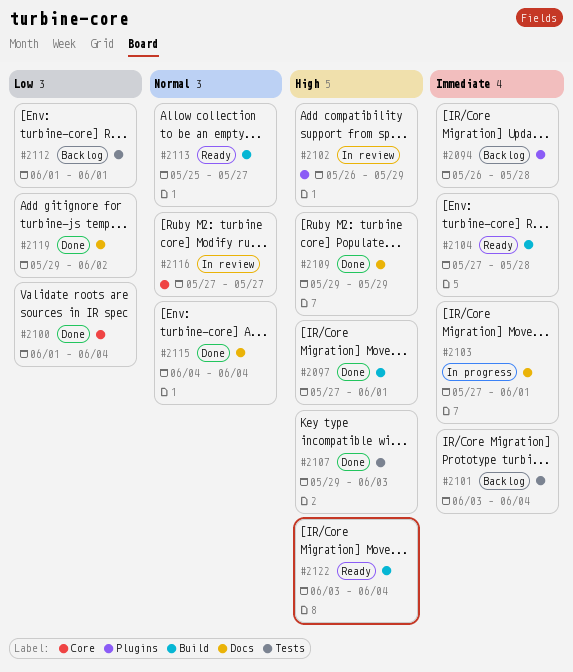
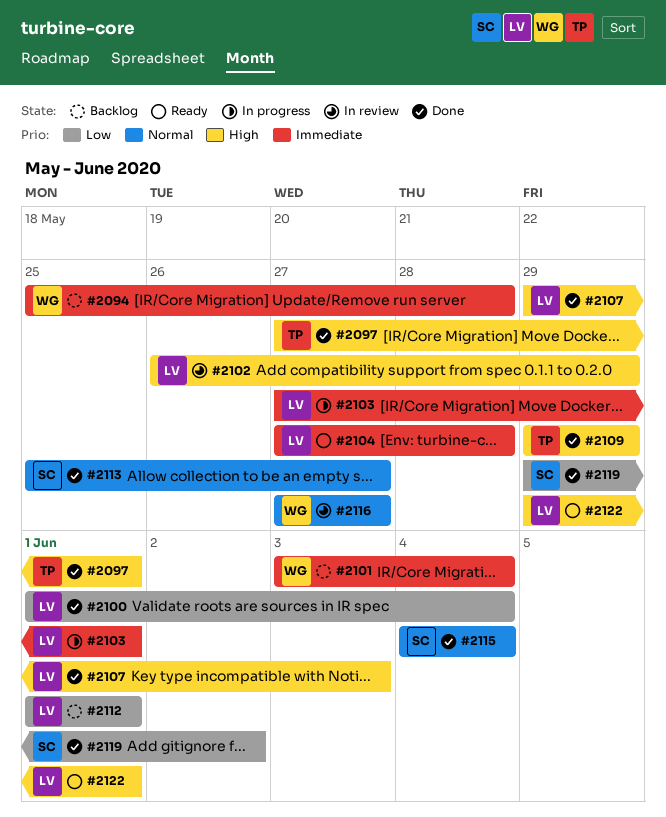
#2094, start: May 26 -> May 25
#2113, status: Ready -> Done
#2122, start: Jun 3 -> May 29
#2122, due: Jun 4 -> Jun 1

